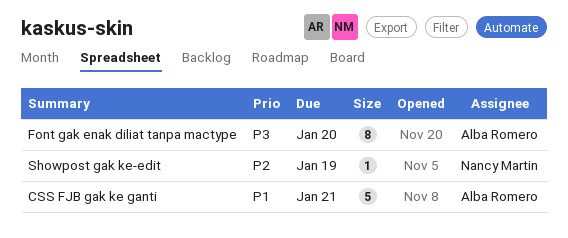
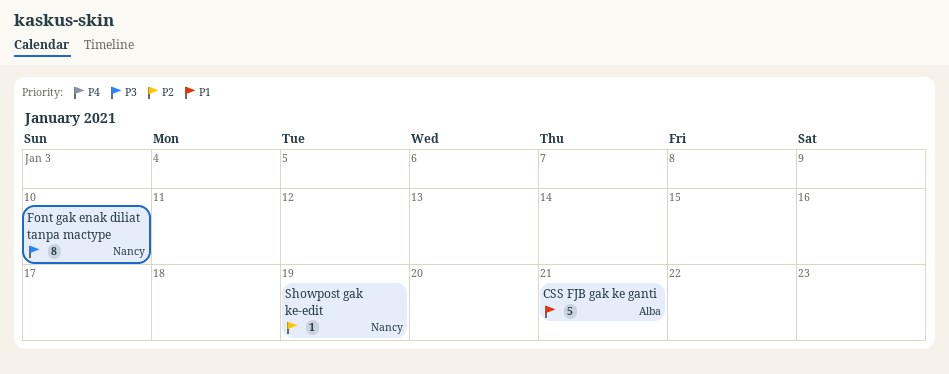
Font gak enak diliat tanpa mactype, owner: Alba Romero -> Nancy Martin
Font gak enak diliat tanpa mactype, due: Jan 20 -> Jan 10

